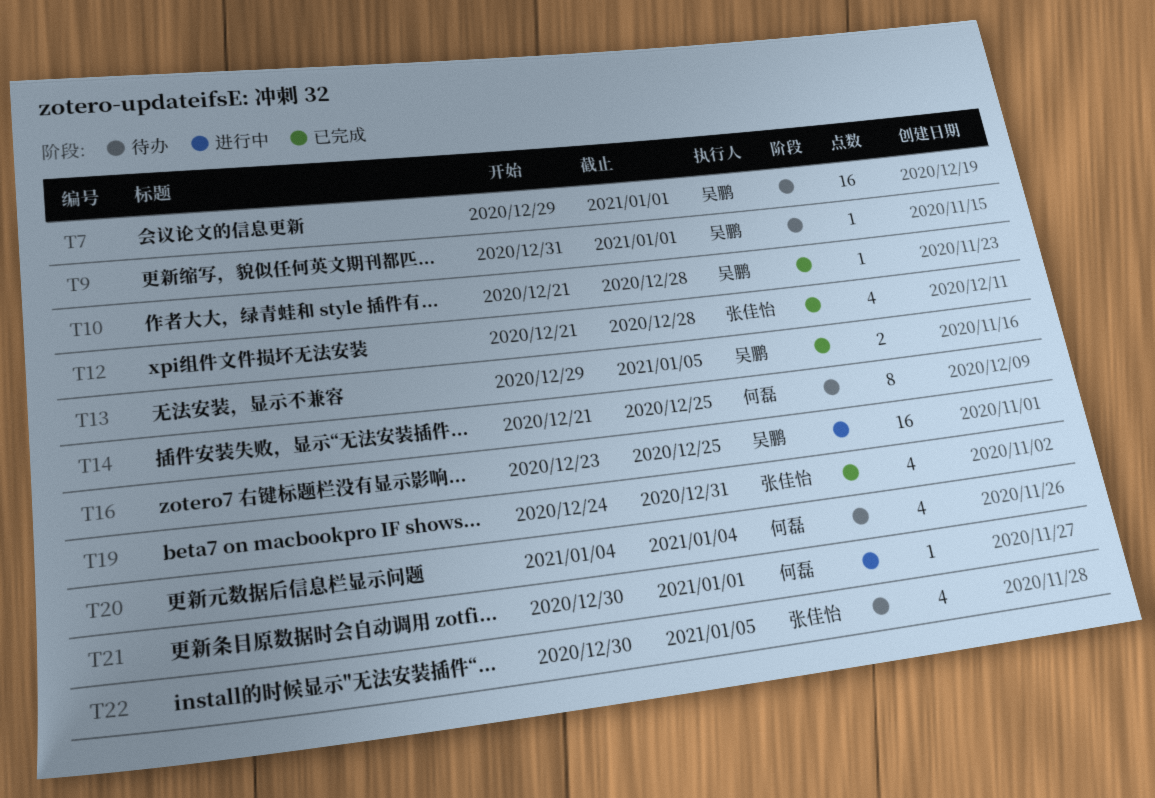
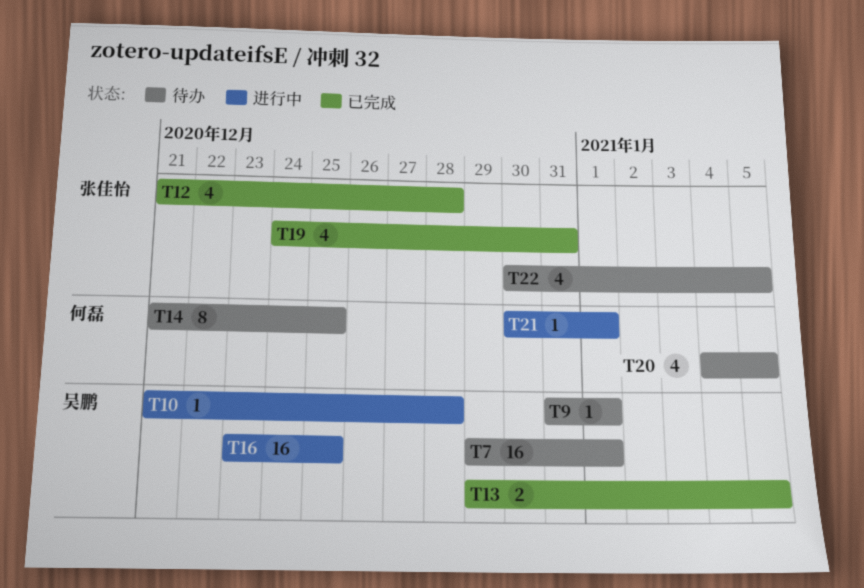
T10, status: 已完成 -> 进行中
T20, due: Jan 4 -> Jan 5

